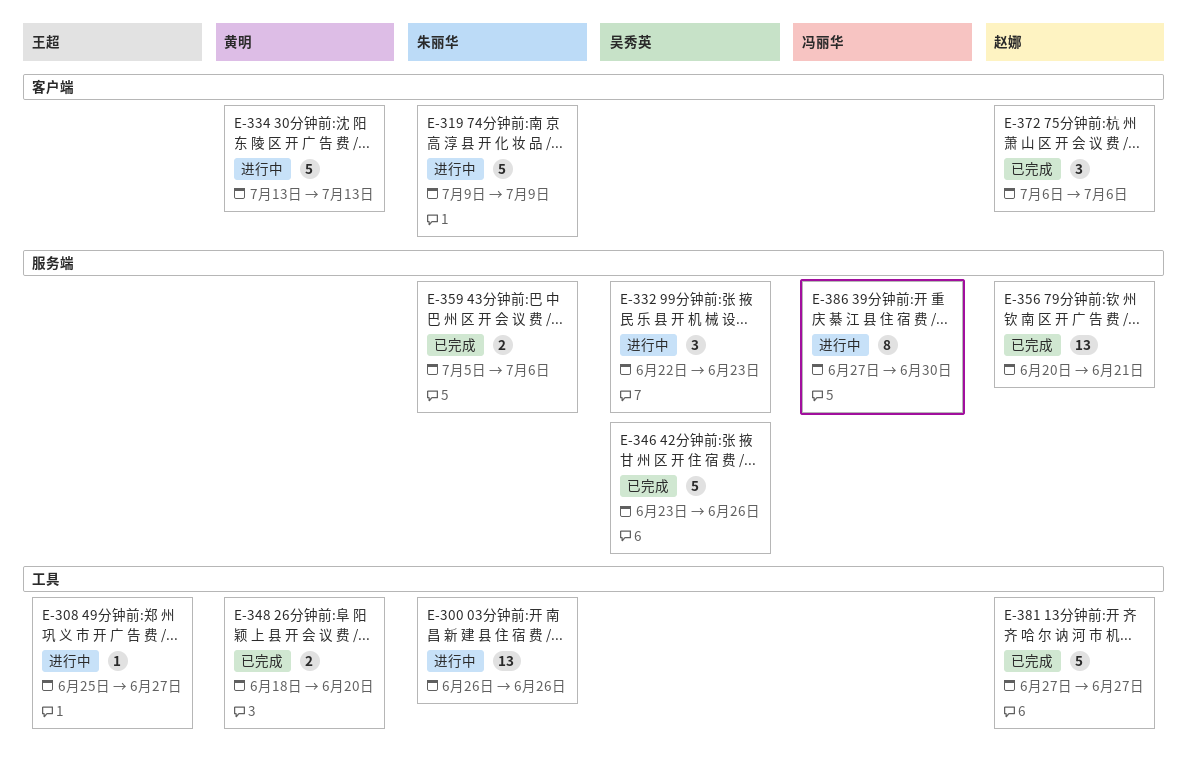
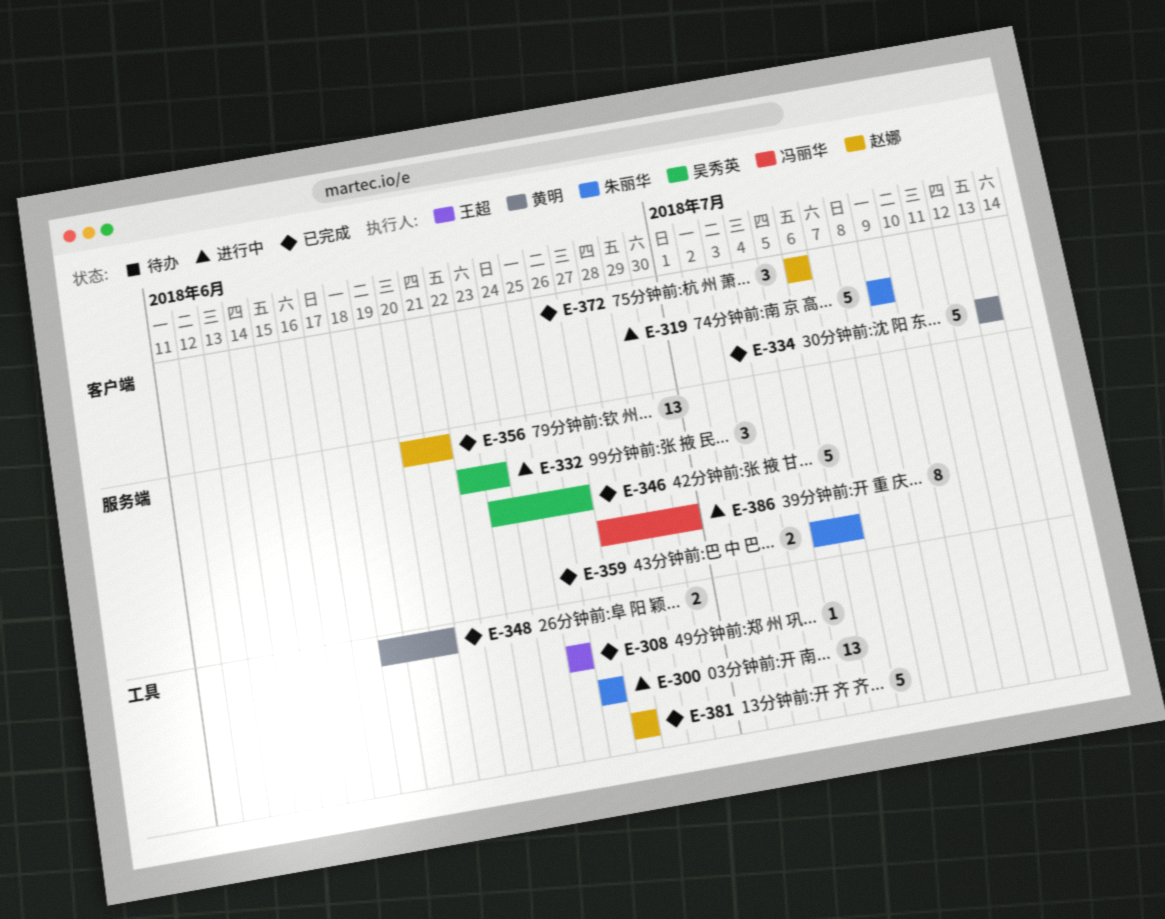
E-308, status: 进行中 -> 已完成
E-308, due: Jun 27 -> Jun 25
E-334, status: 进行中 -> 已完成

